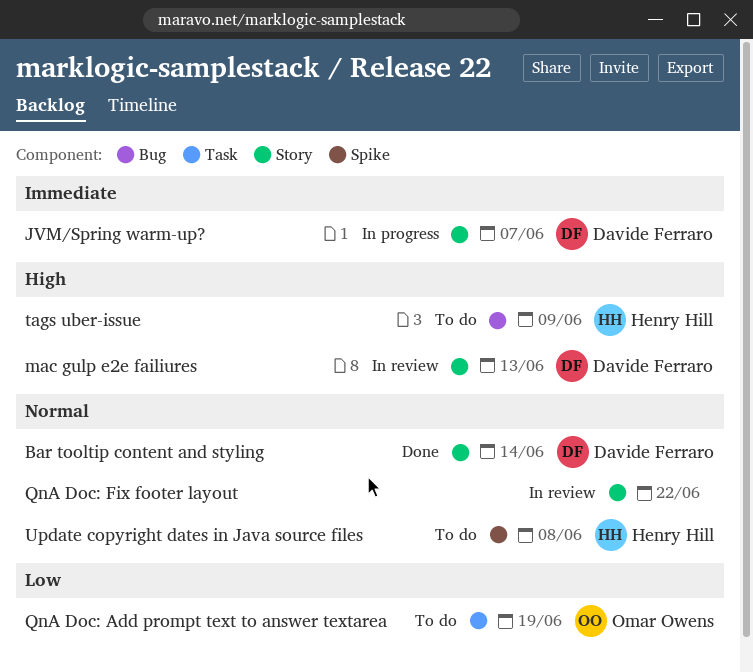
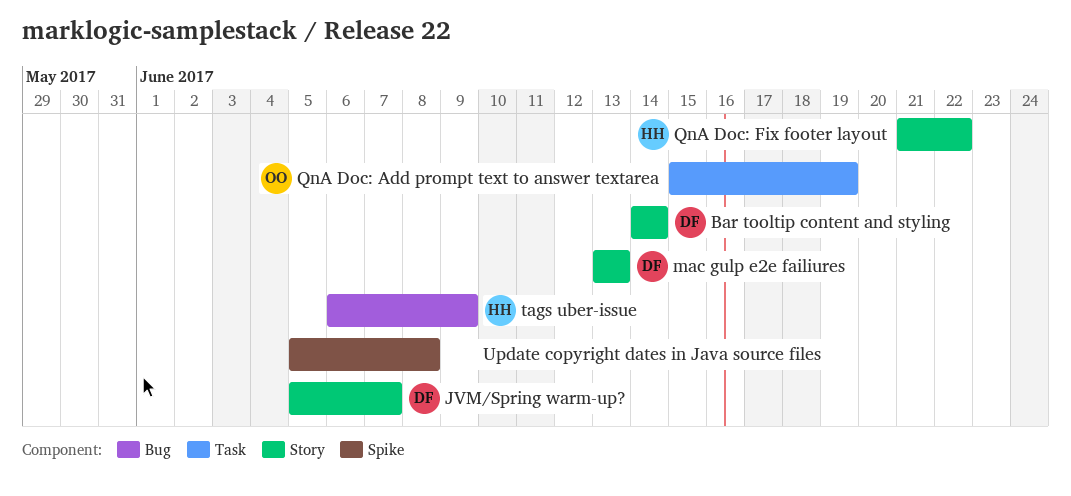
QnA Doc: Fix footer layout, owner: none -> Henry Hill
Update copyright dates in Java source files, owner: Henry Hill -> none

